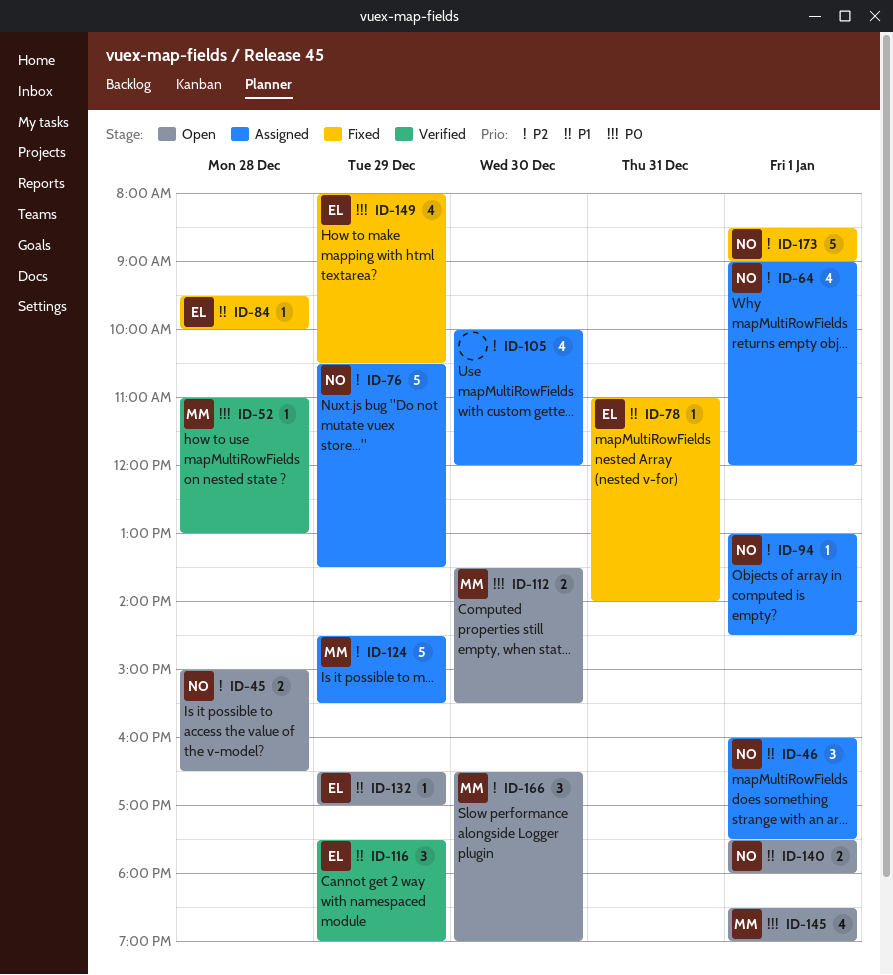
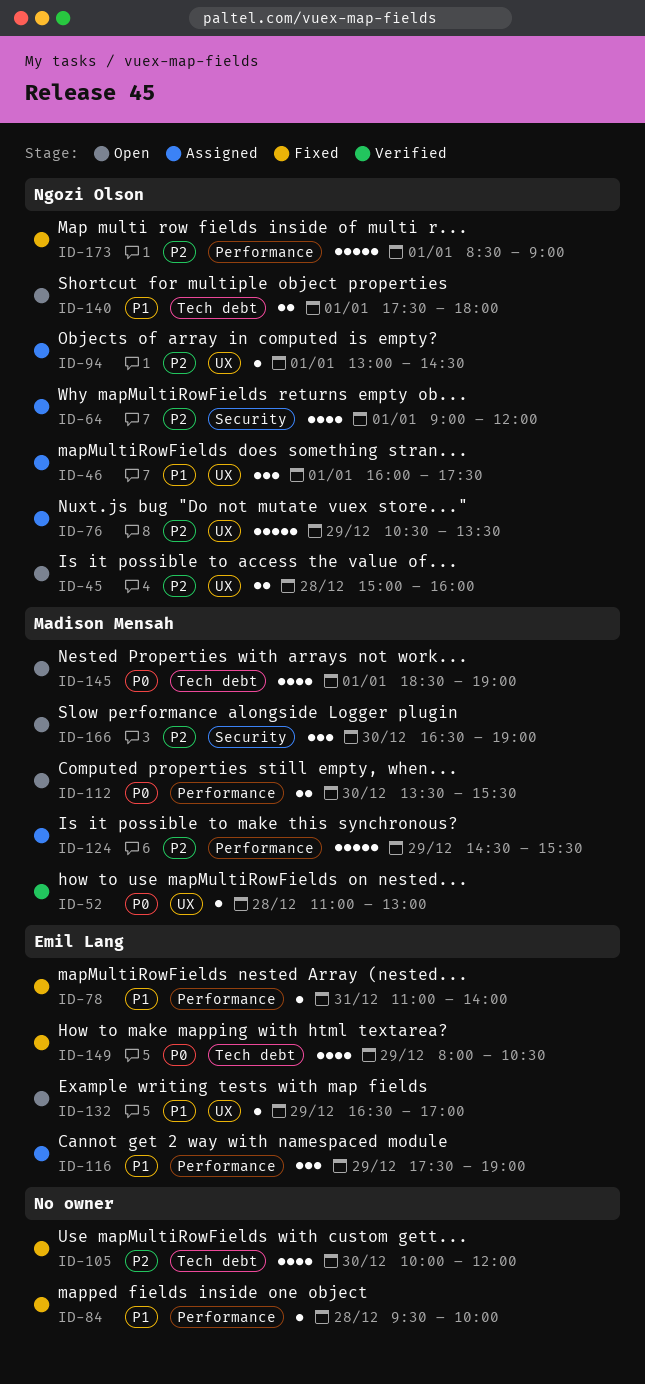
ID-45, ends: 16:30 -> 16:00
ID-84, owner: Emil Lang -> none
ID-105, status: Assigned -> Fixed
ID-116, status: Verified -> Assigned

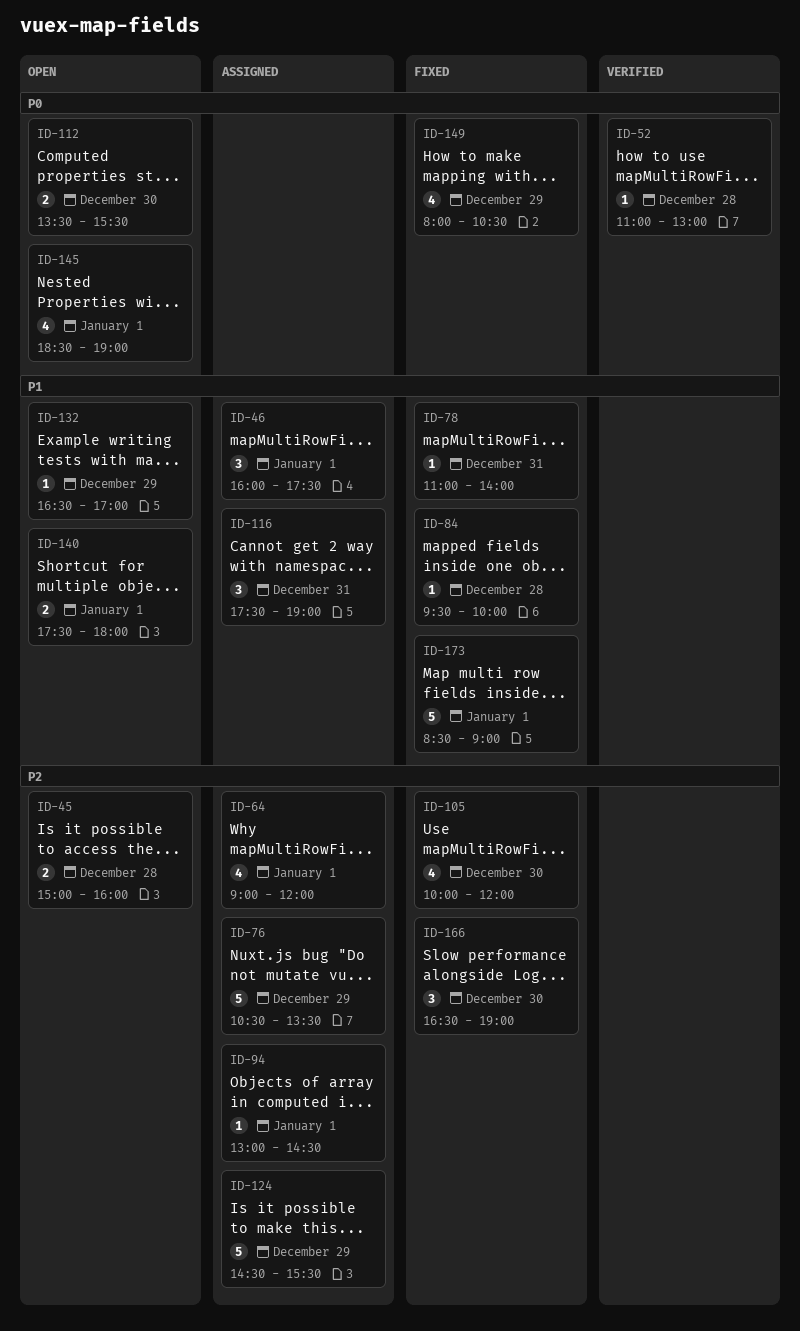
ID-116, day: Dec 29 -> Dec 31
ID-166, status: Open -> Fixed
ID-173, priority: P2 -> P1

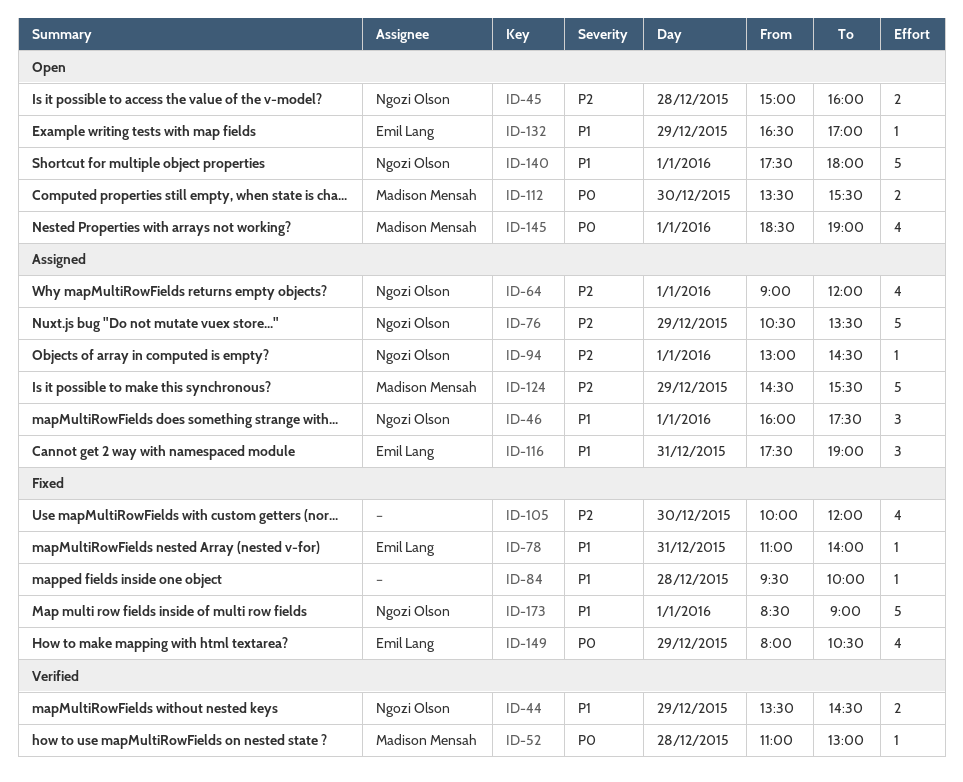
ID-44: none -> present
ID-140, estimate: 2 -> 5
ID-166: present -> none

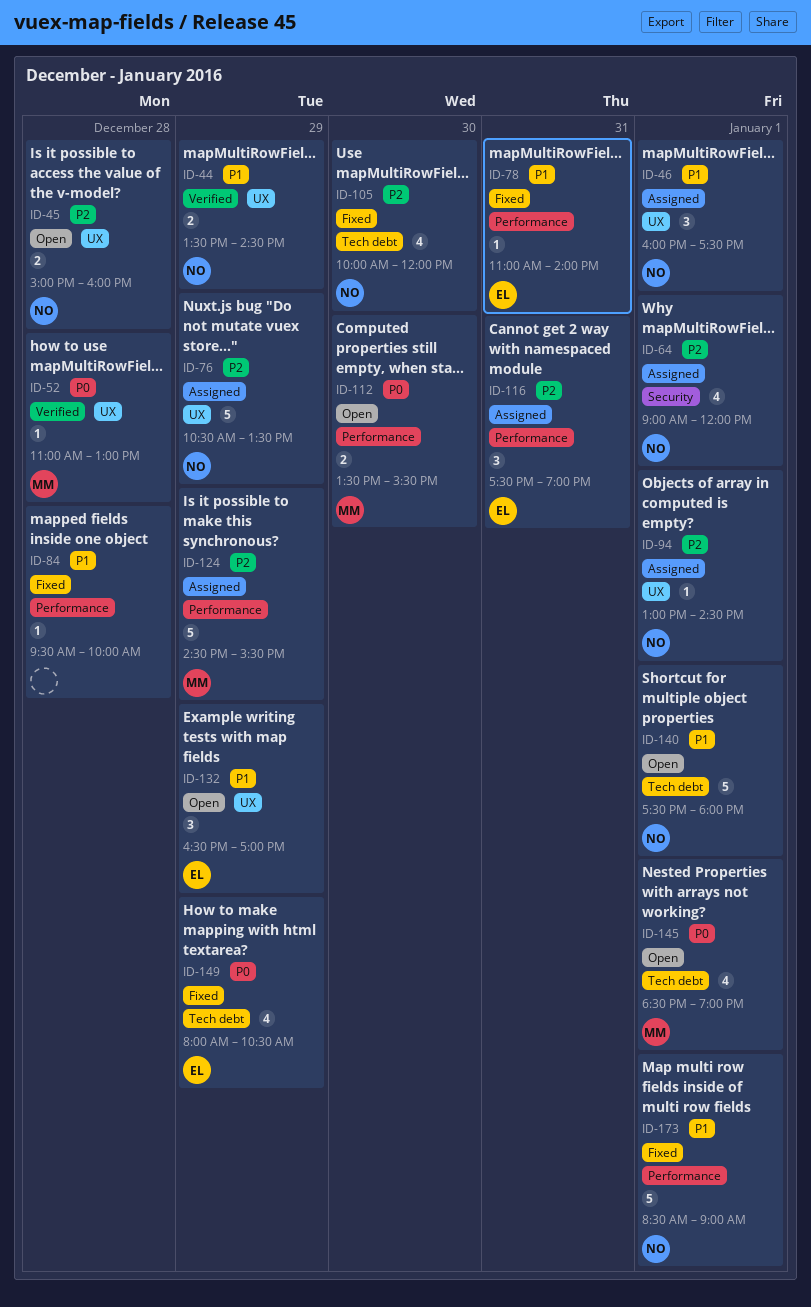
ID-105, owner: none -> Ngozi Olson
ID-116, priority: P1 -> P2
ID-132, estimate: 1 -> 3

